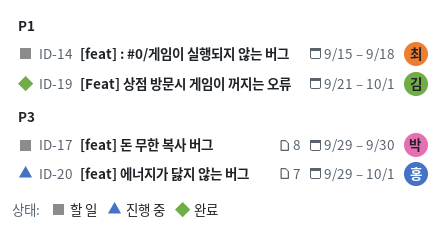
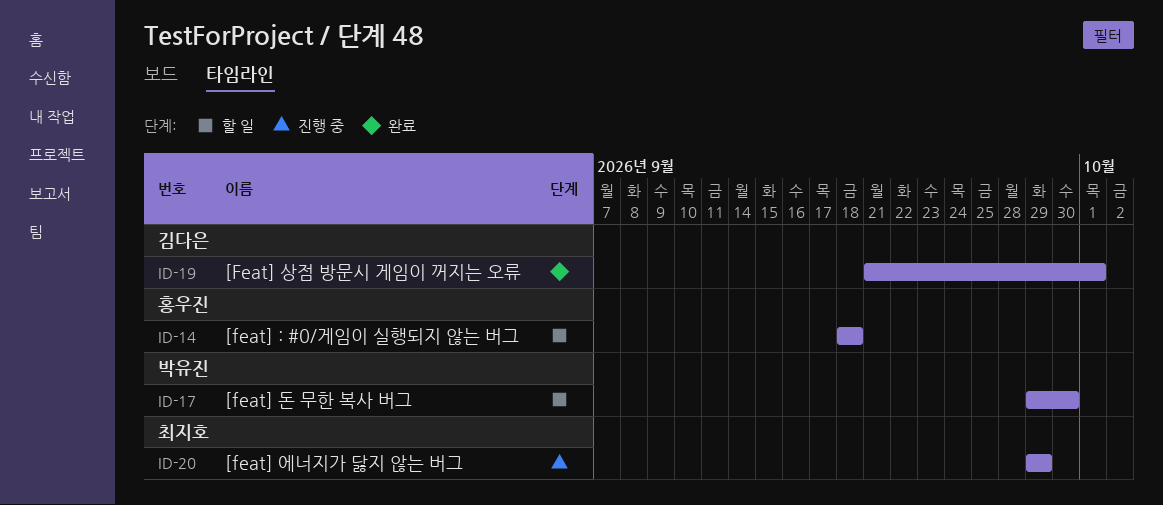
ID-14, owner: 최지호 -> 홍우진
ID-14, start: Sep 15 -> Sep 18
ID-20, owner: 홍우진 -> 최지호
ID-20, due: Oct 1 -> Sep 29

